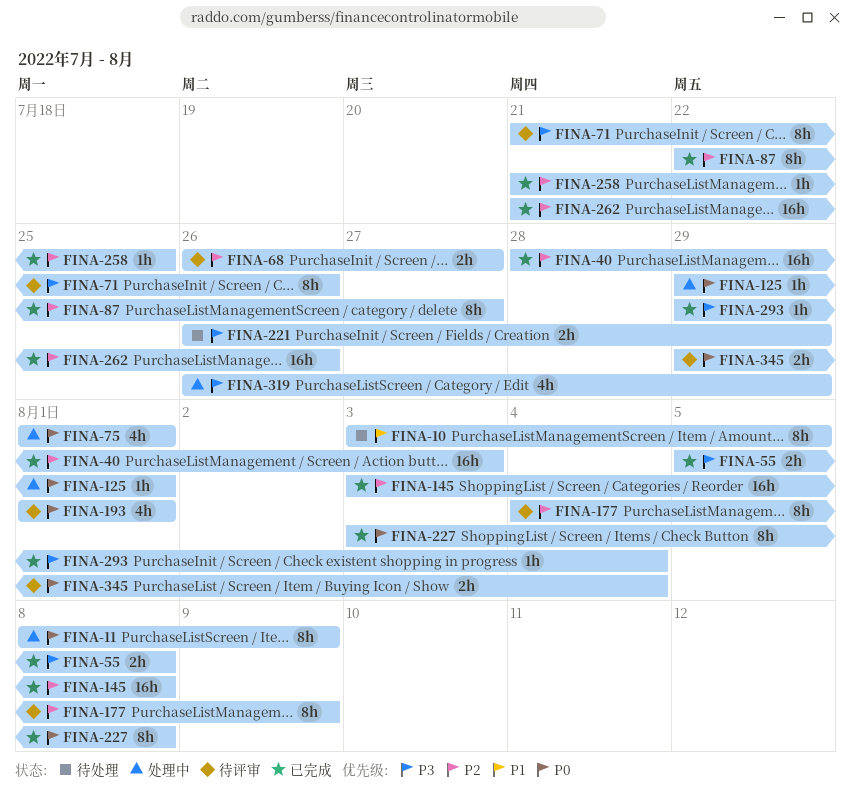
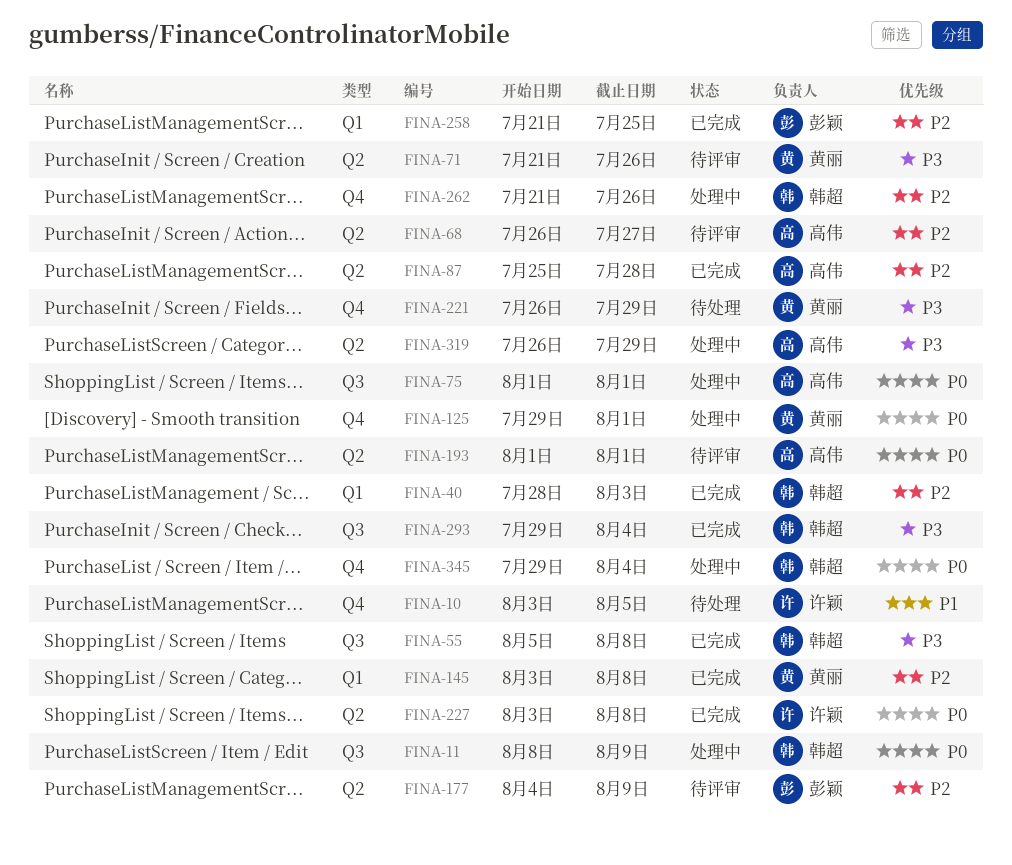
FINA-87, start: Jul 22 -> Jul 25
FINA-87, due: Jul 27 -> Jul 28
FINA-262, status: 已完成 -> 处理中
FINA-345, status: 待评审 -> 处理中

